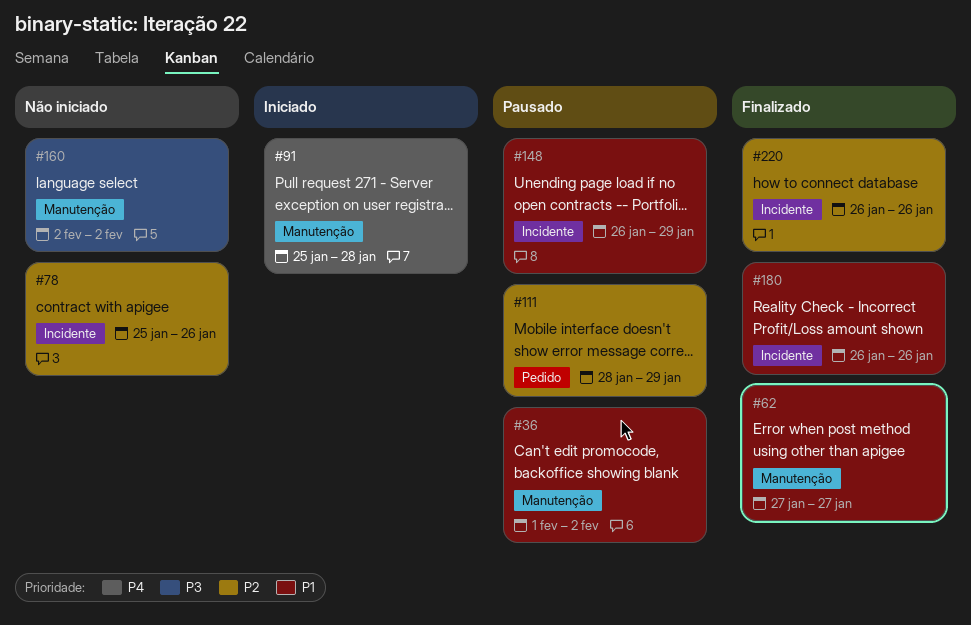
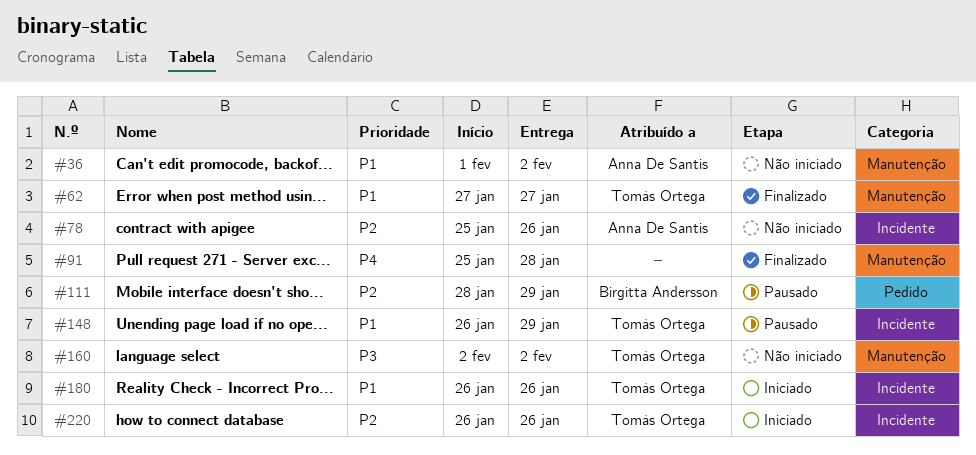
#36, status: Pausado -> Não iniciado
#91, status: Iniciado -> Finalizado
#180, status: Finalizado -> Iniciado
#220, status: Finalizado -> Iniciado

